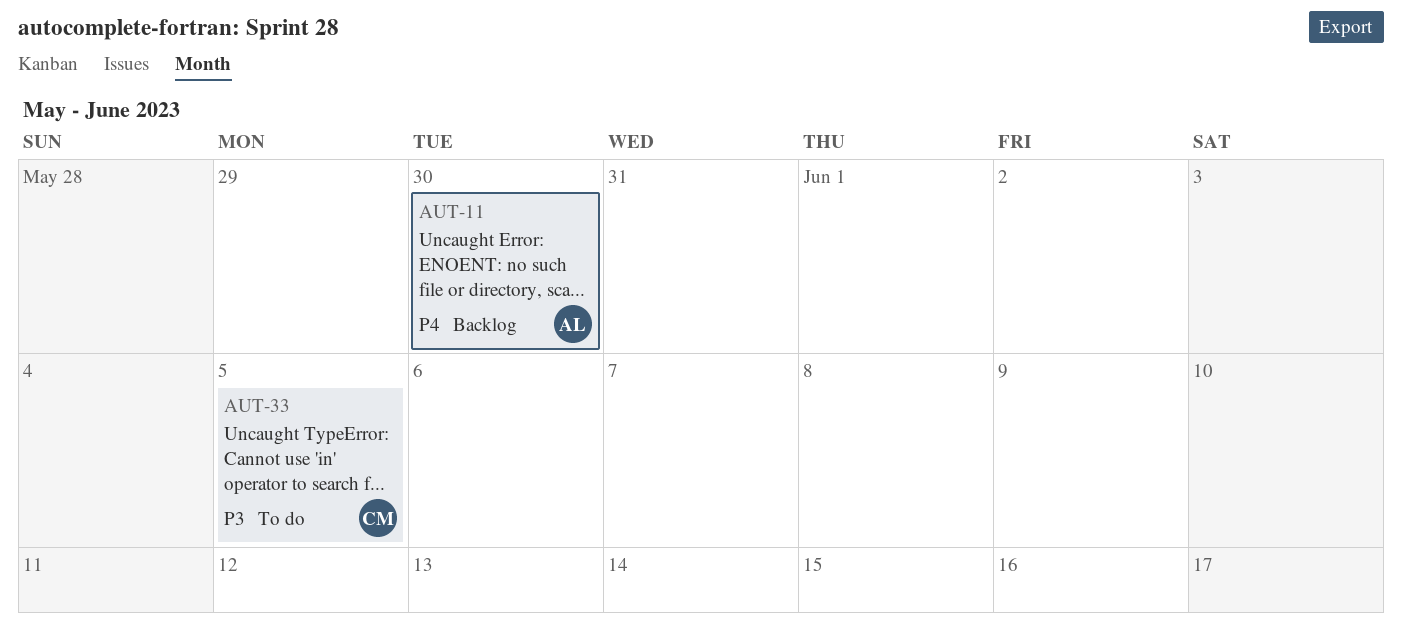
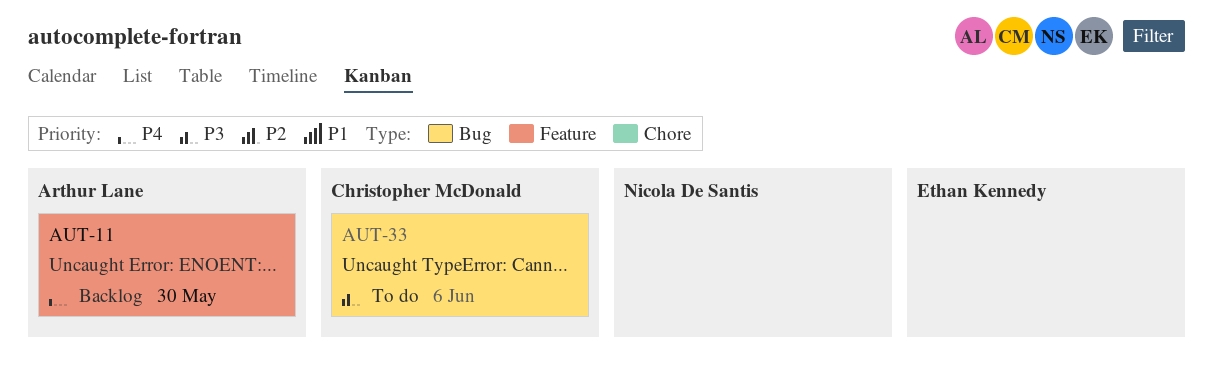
AUT-33, due: Jun 5 -> Jun 6

